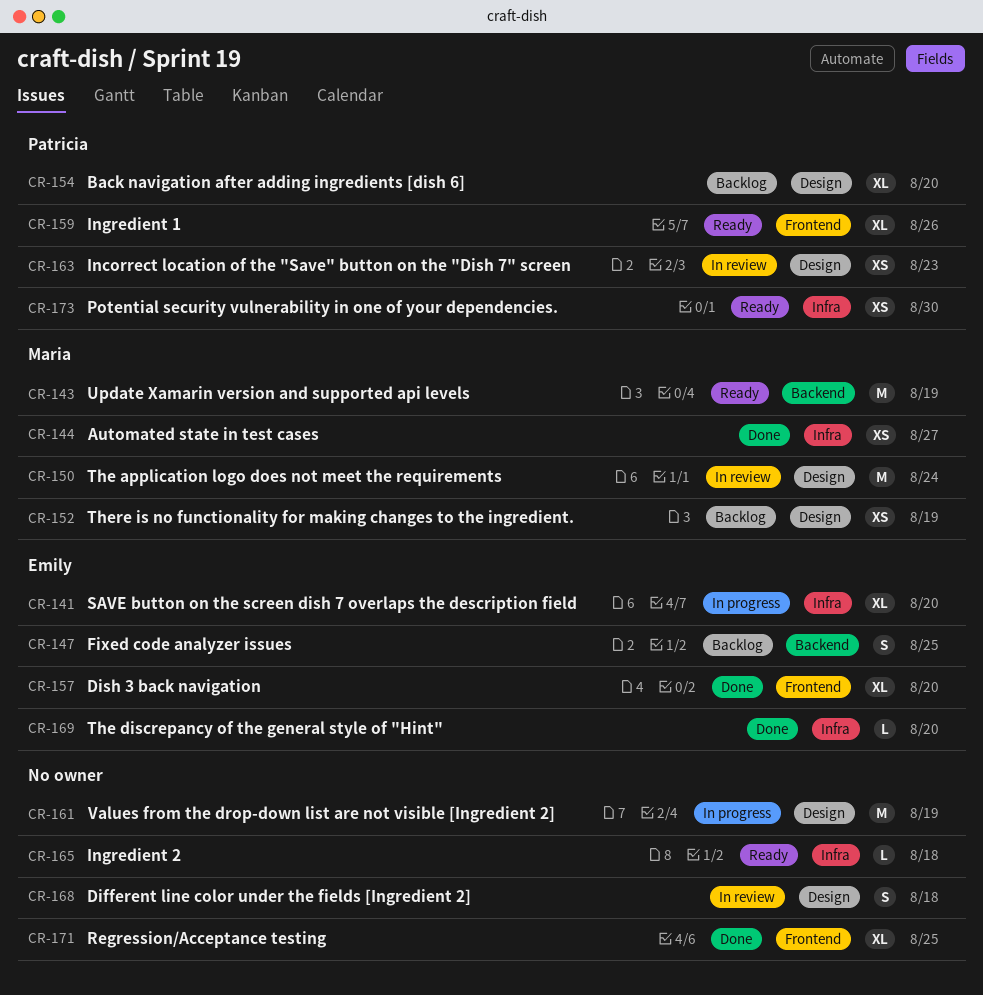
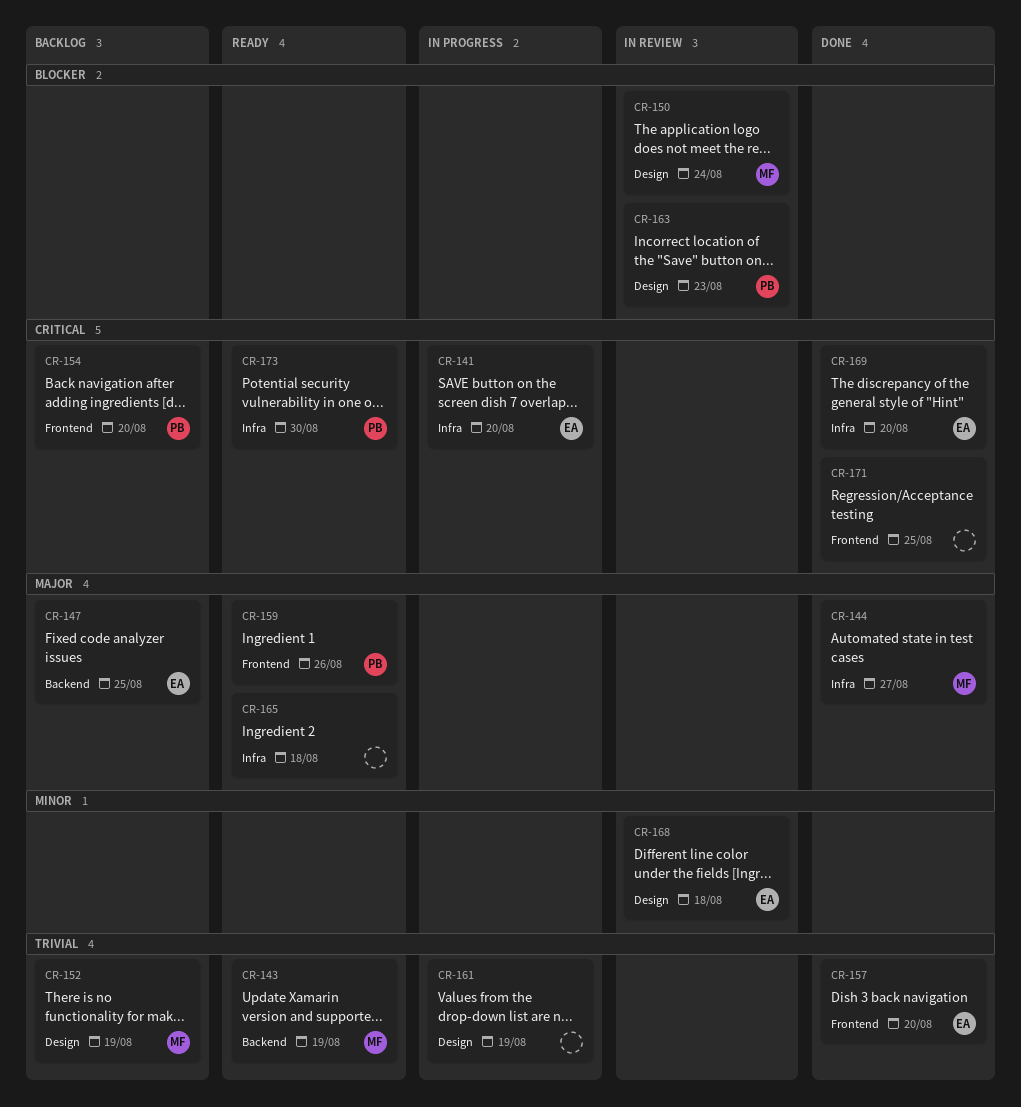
CR-154, label: Design -> Frontend
CR-168, owner: none -> Emily

